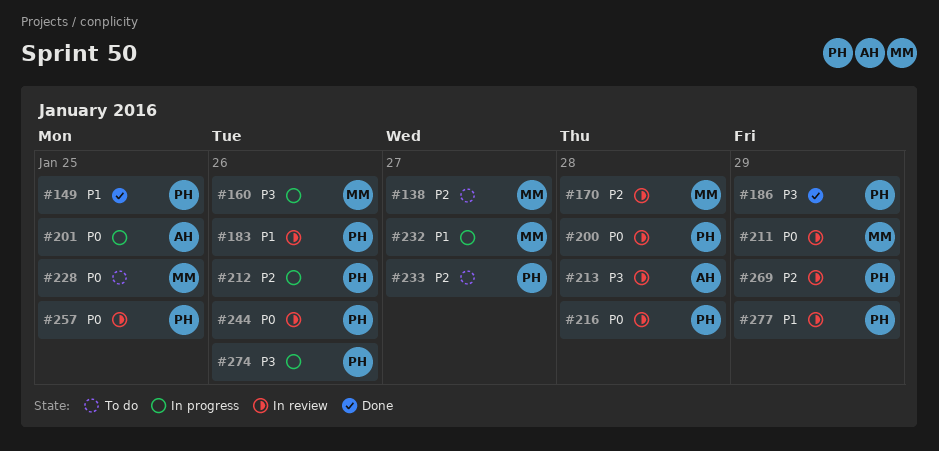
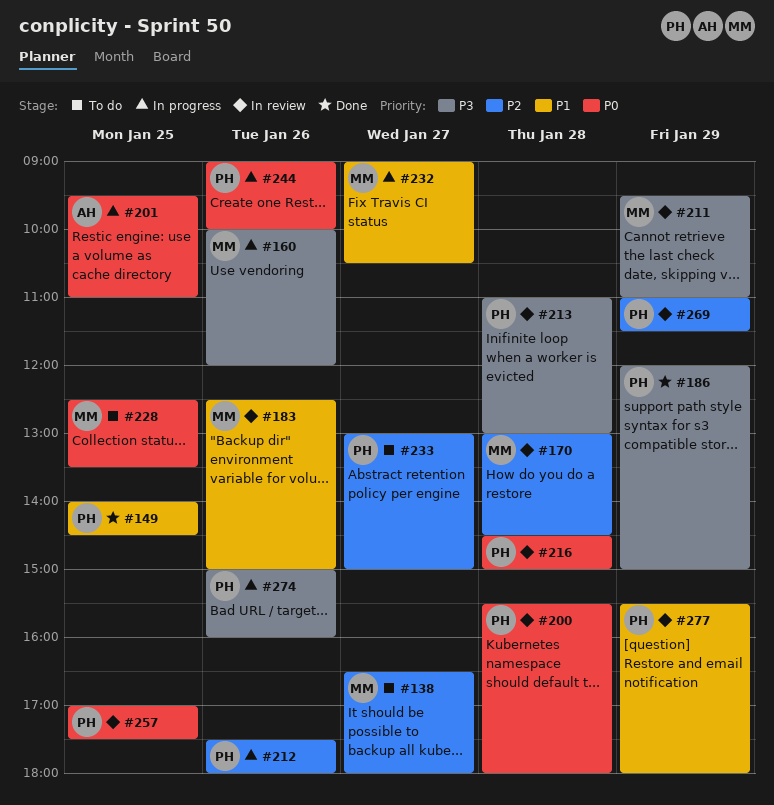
#183, owner: PH -> MM
#211, priority: P0 -> P3
#213, owner: AH -> PH
#244, status: In review -> In progress

